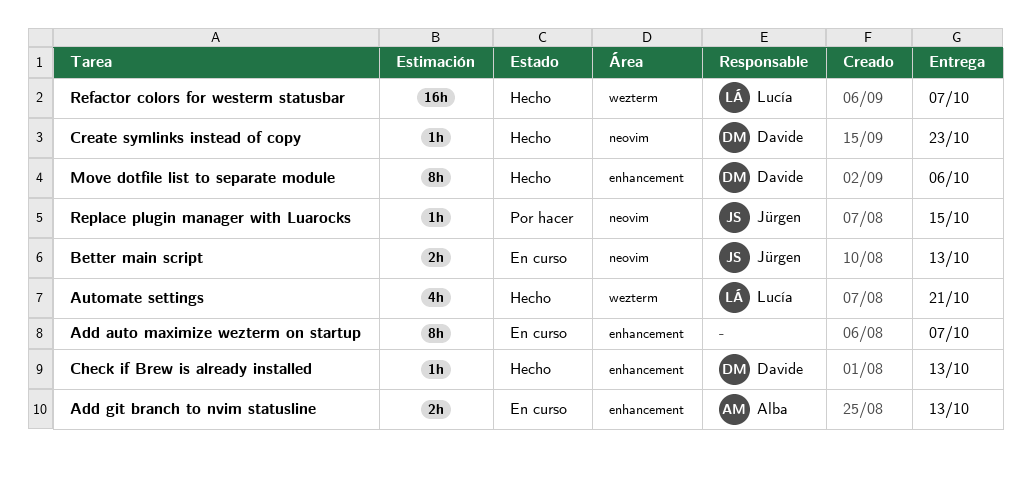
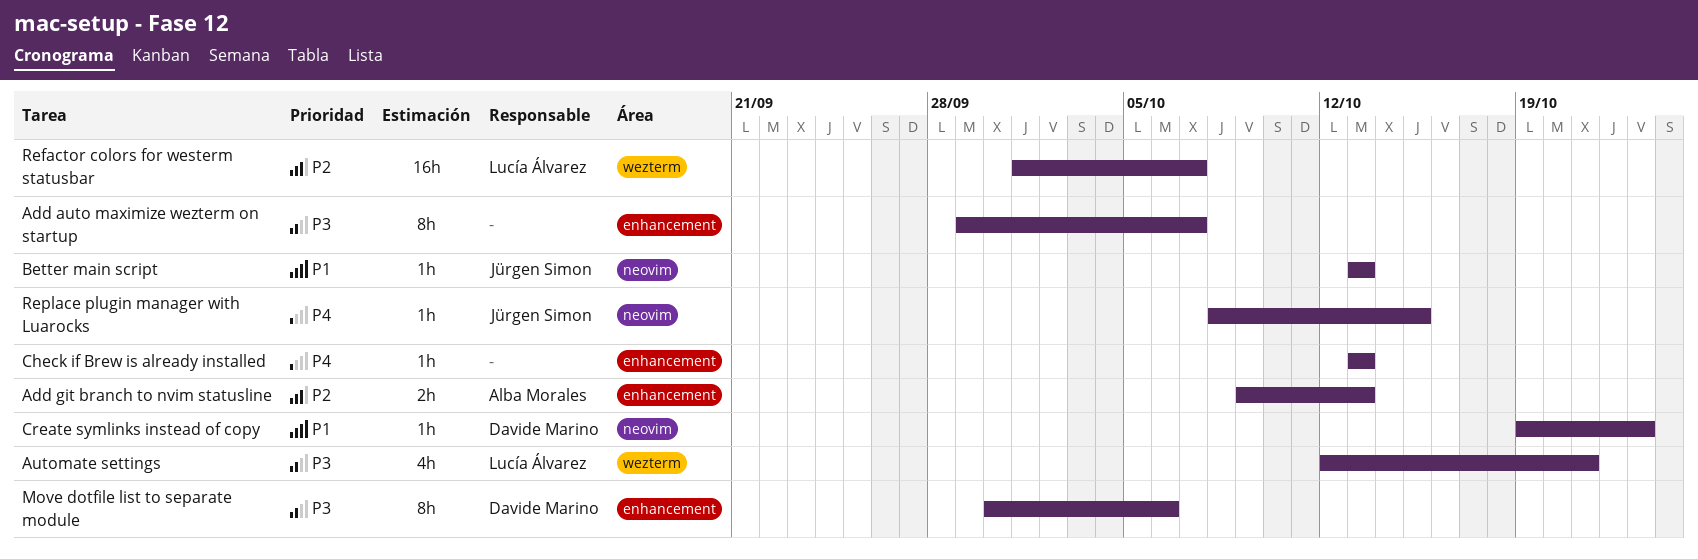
Better main script, estimate: 2h -> 1h
Check if Brew is already installed, owner: Davide Marino -> none

